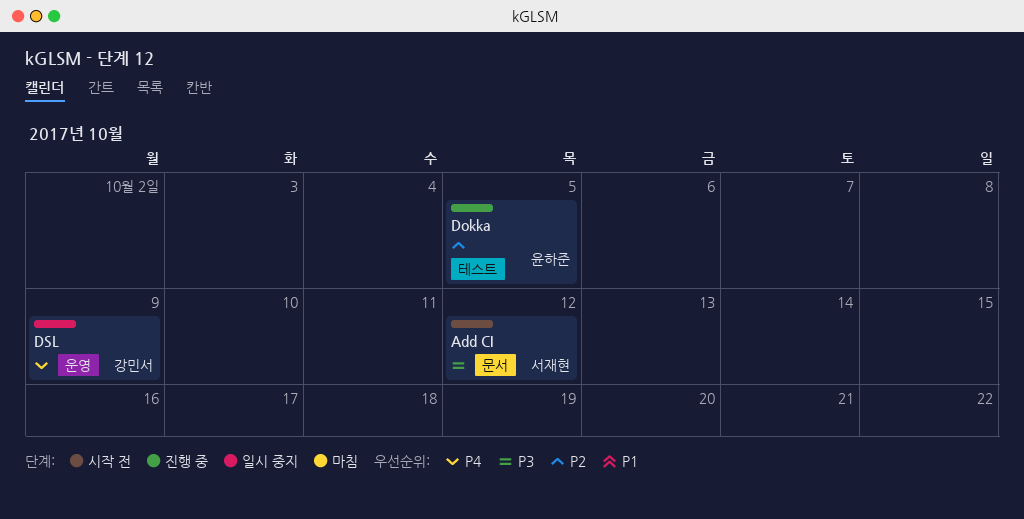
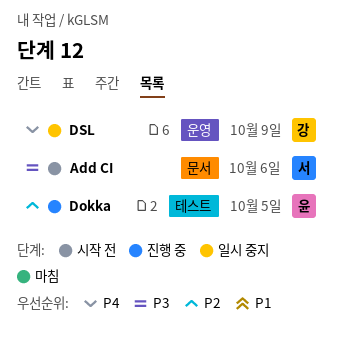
Add CI, due: Oct 12 -> Oct 6

